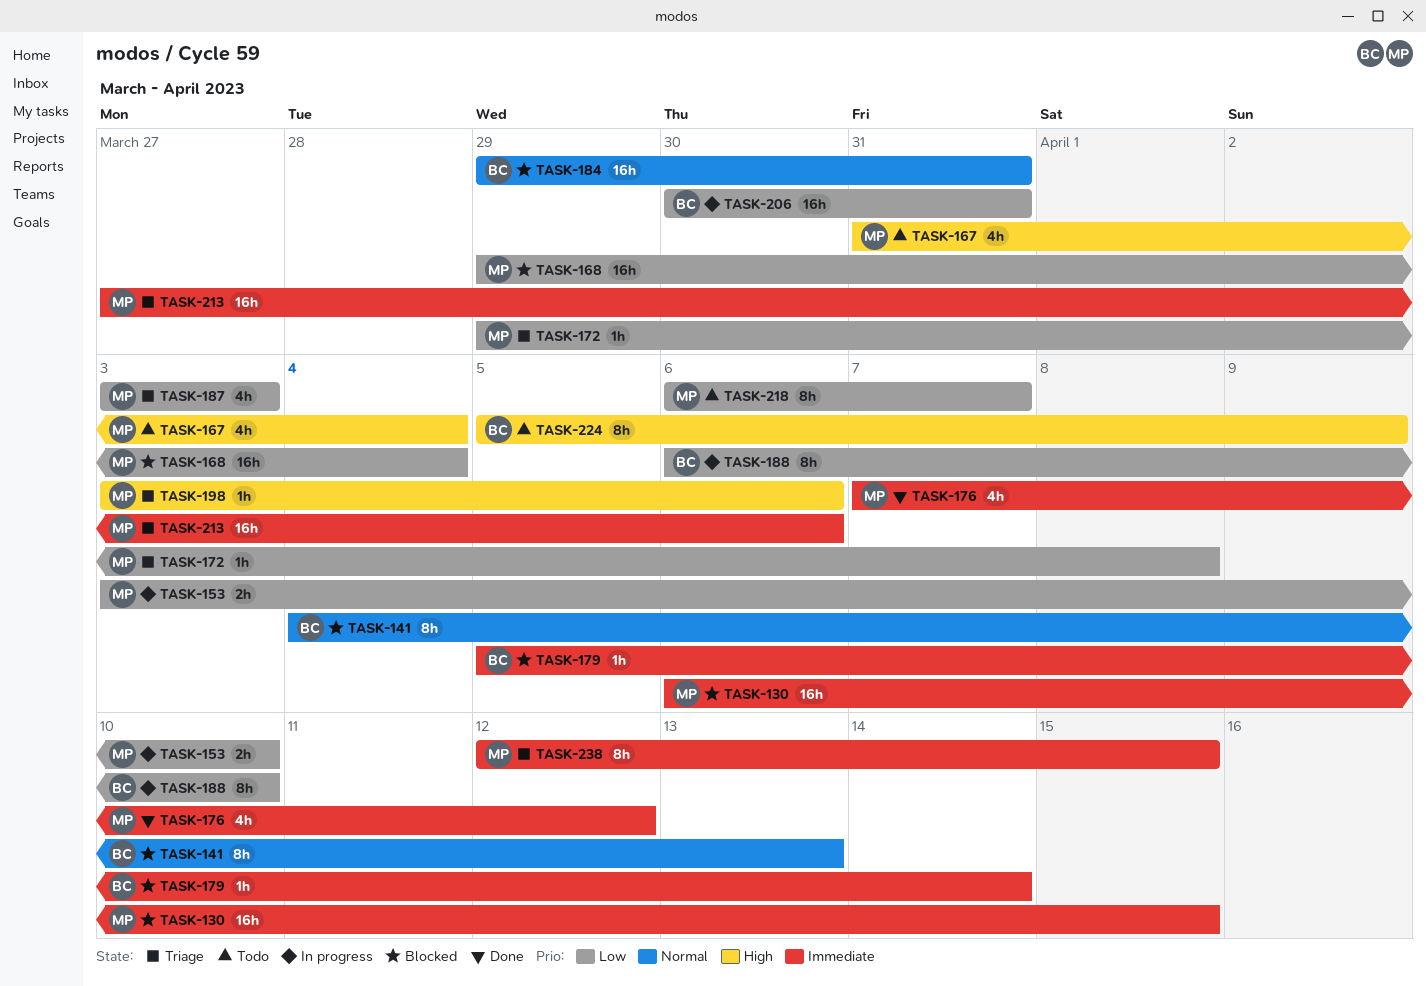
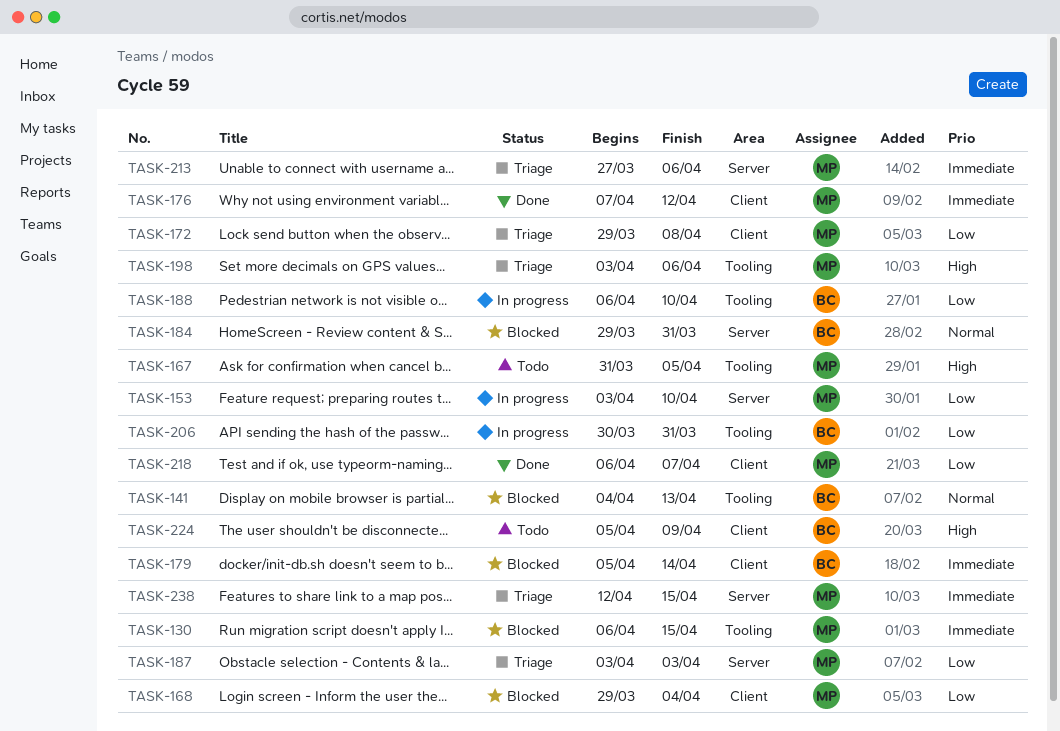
TASK-167, due: Apr 4 -> Apr 5
TASK-218, status: Todo -> Done

